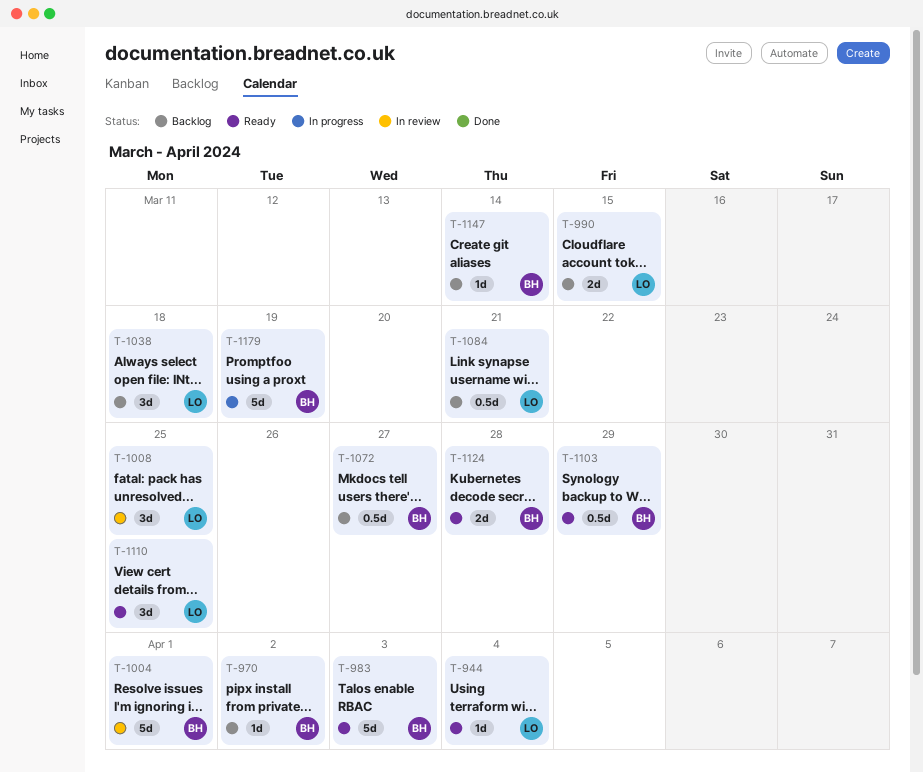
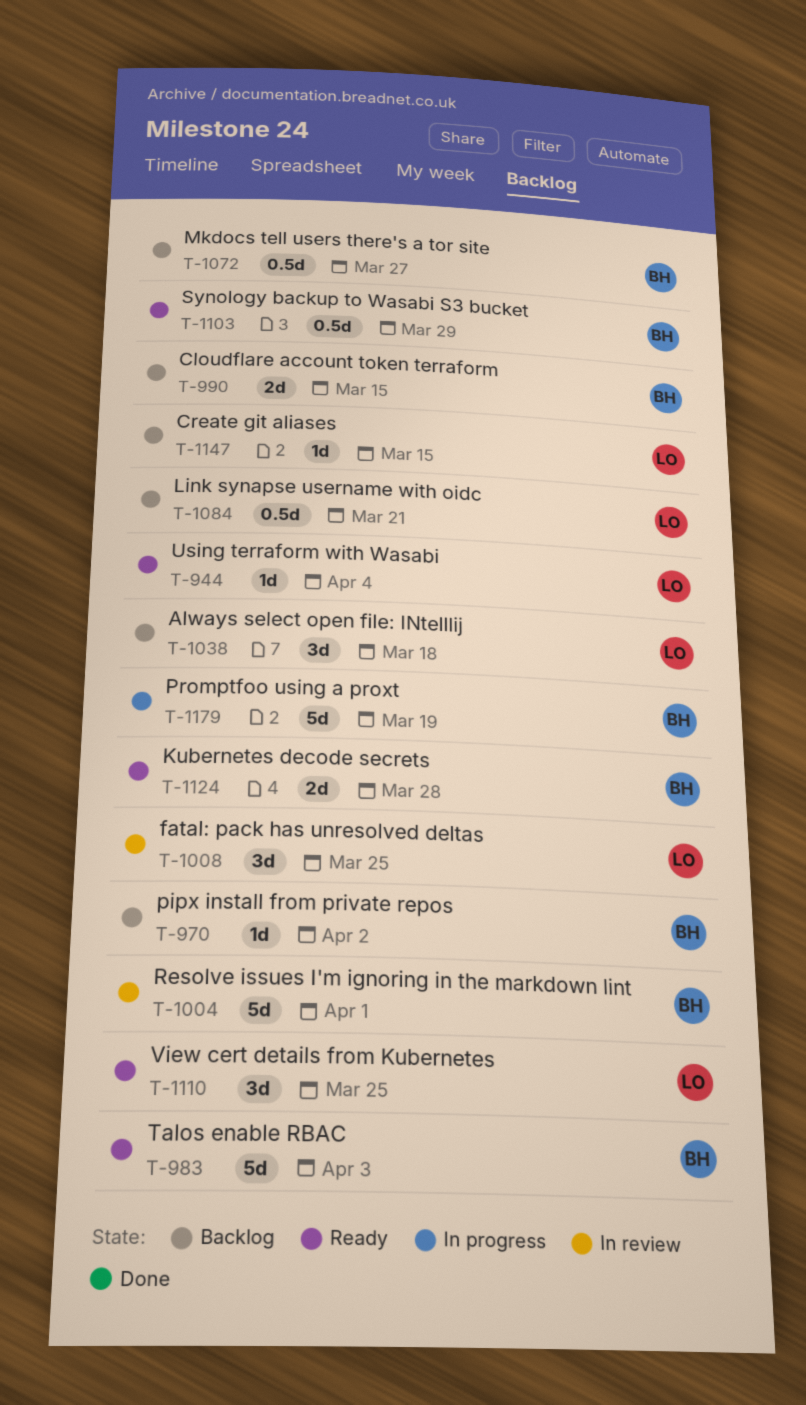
T-990, owner: LO -> BH
T-1147, owner: BH -> LO
T-1147, due: Mar 14 -> Mar 15

